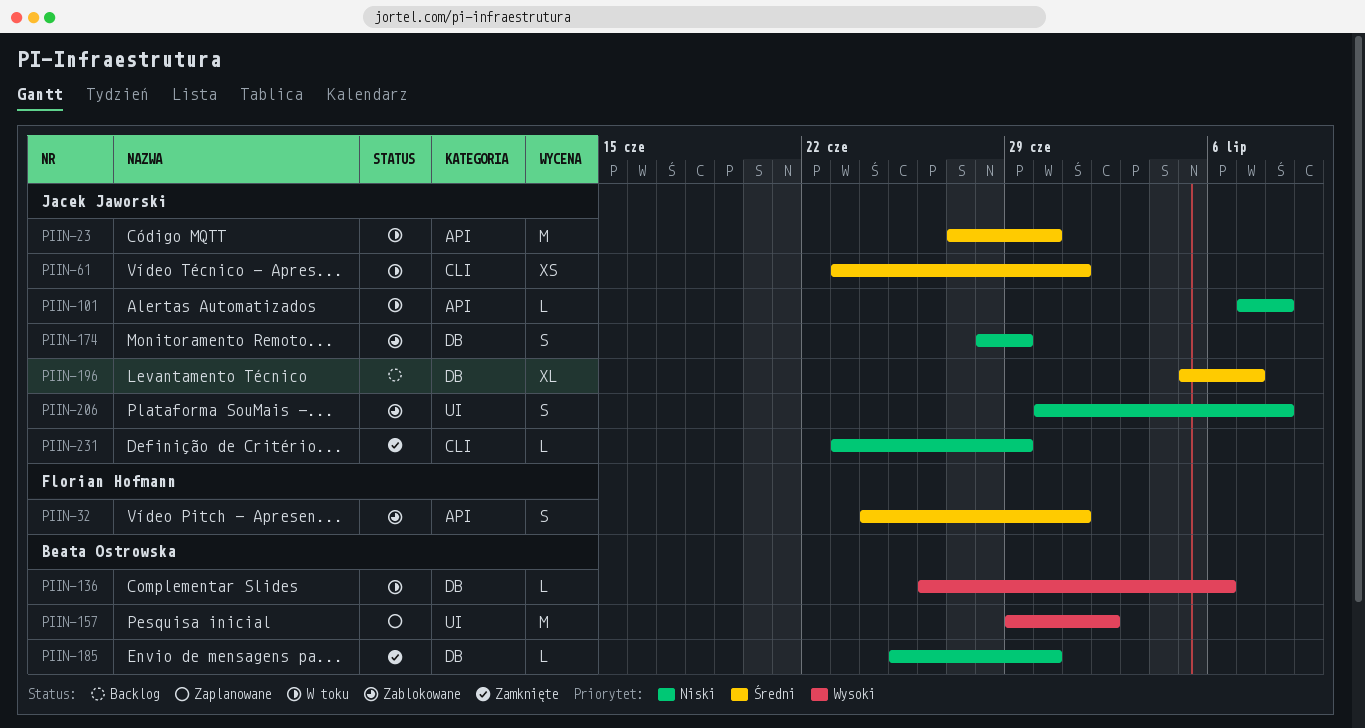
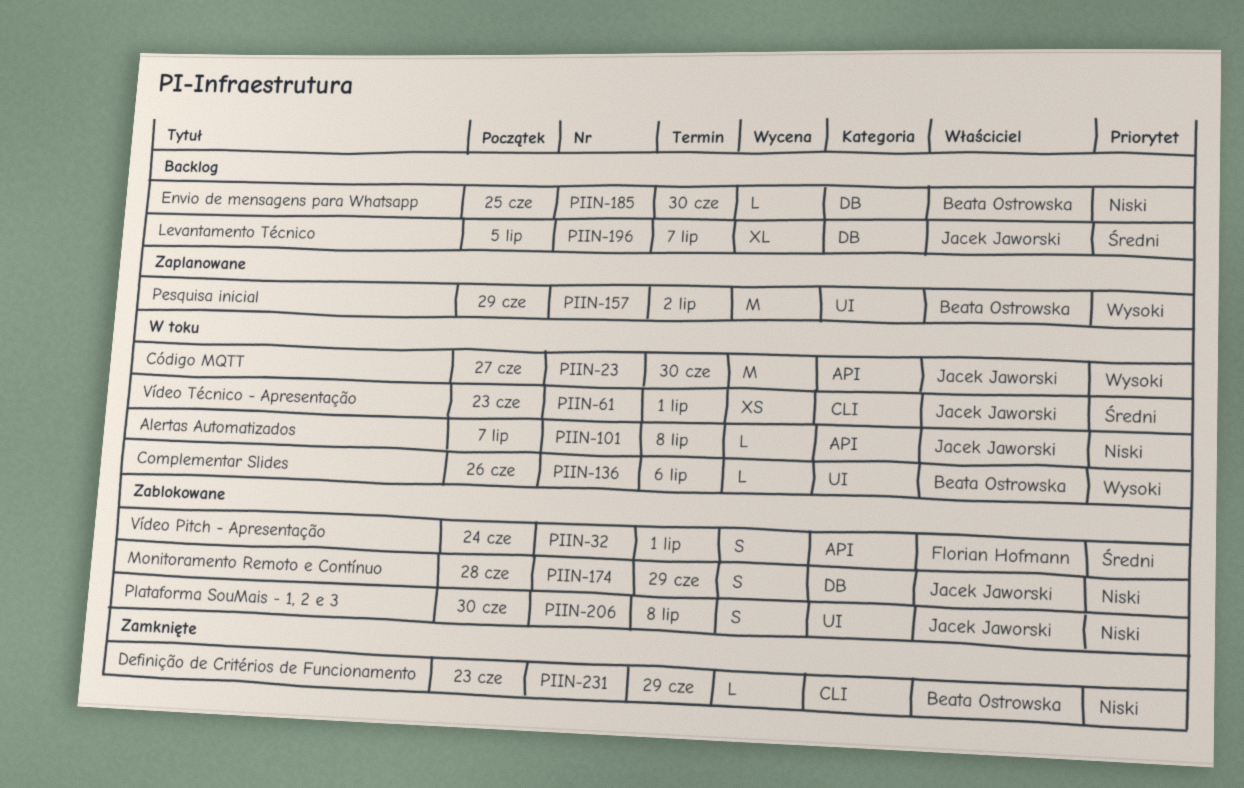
PIIN-23, priority: Średni -> Wysoki
PIIN-136, label: DB -> UI
PIIN-185, status: Zamknięte -> Backlog
PIIN-231, owner: Jacek Jaworski -> Beata Ostrowska

